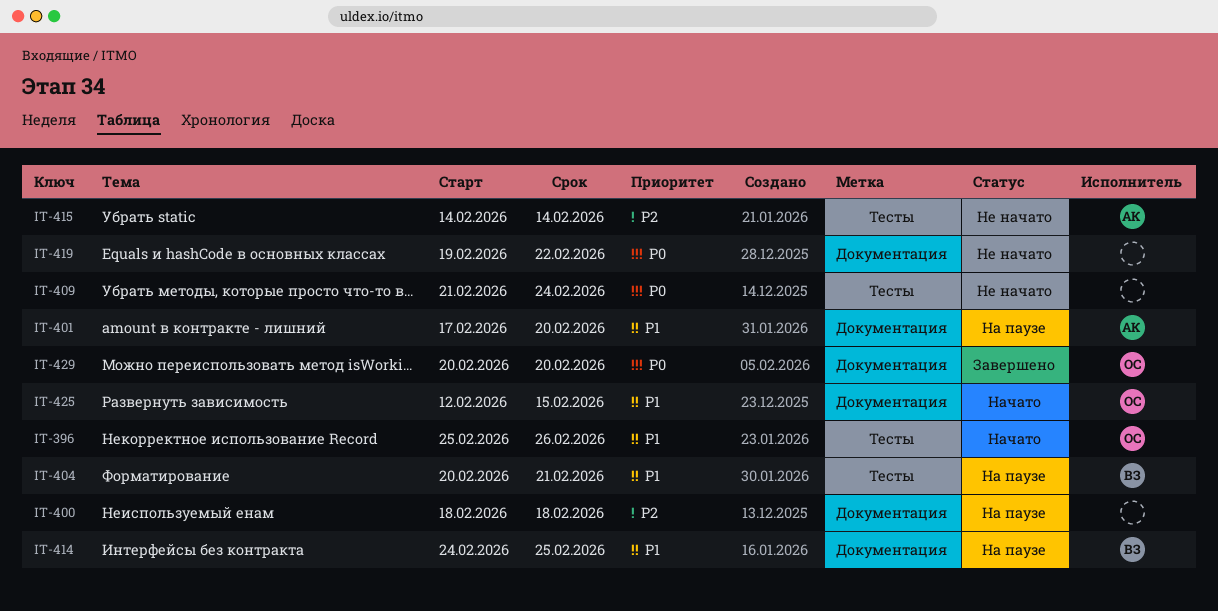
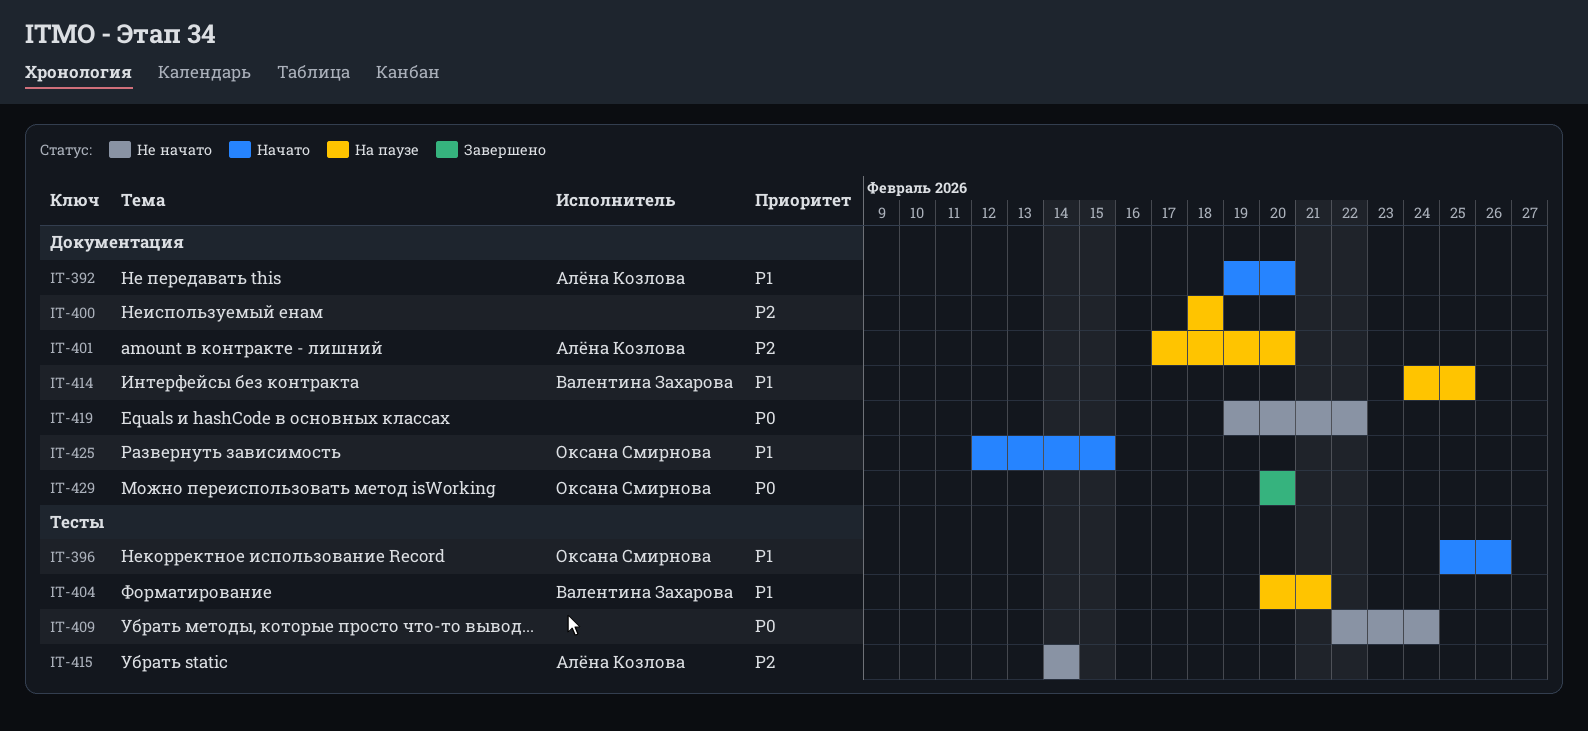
IT-392: none -> present
IT-401, priority: P1 -> P2
IT-409, start: Feb 21 -> Feb 22

